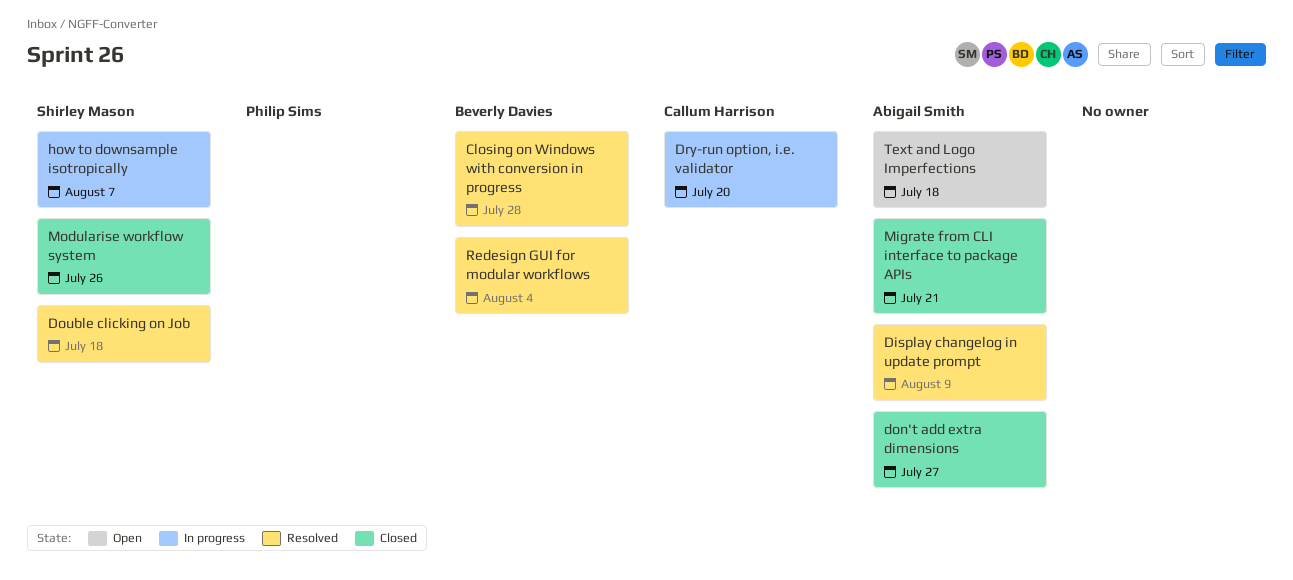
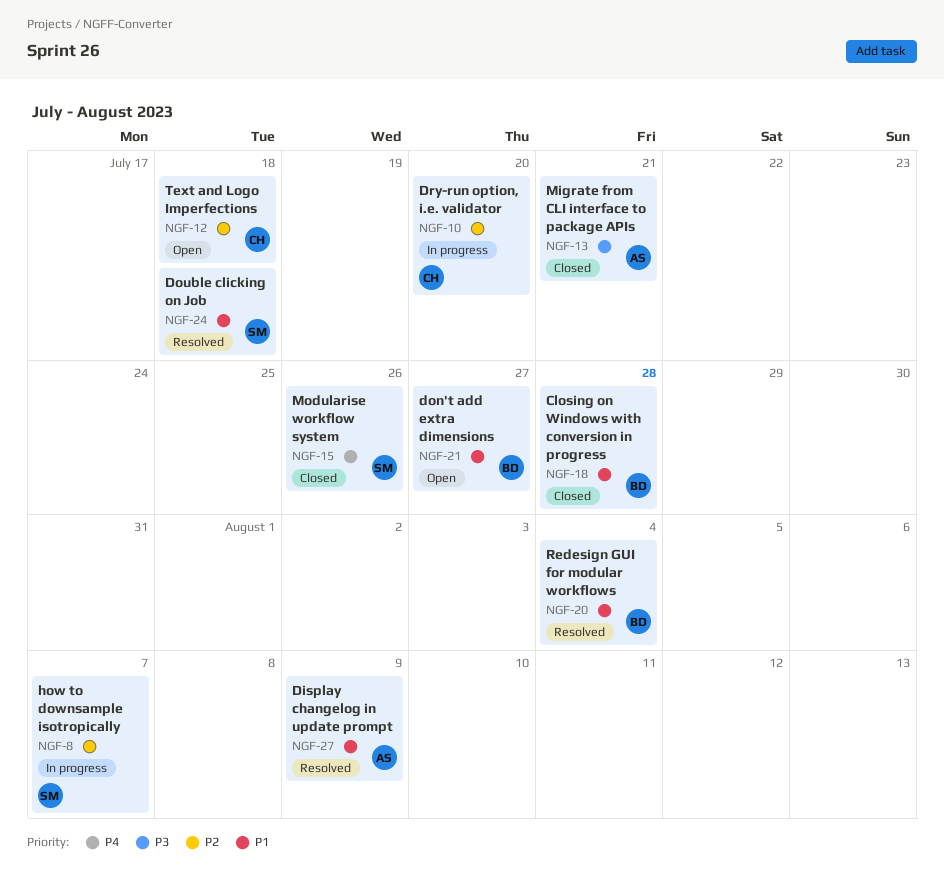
Closing on Windows with conversion in progress, status: Resolved -> Closed
don't add extra dimensions, status: Closed -> Open
don't add extra dimensions, owner: Abigail Smith -> Beverly Davies
Text and Logo Imperfections, owner: Abigail Smith -> Callum Harrison

